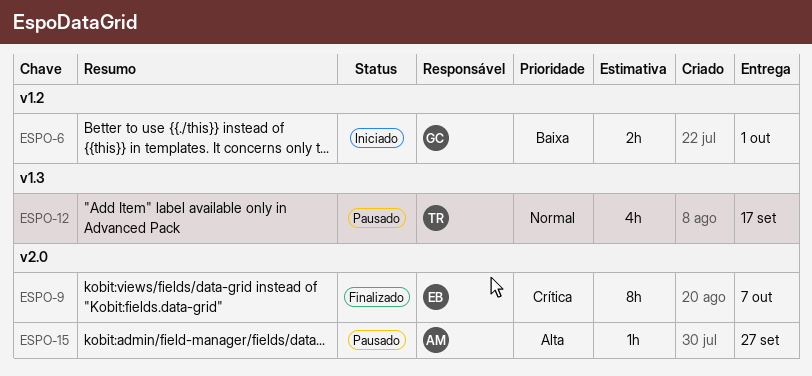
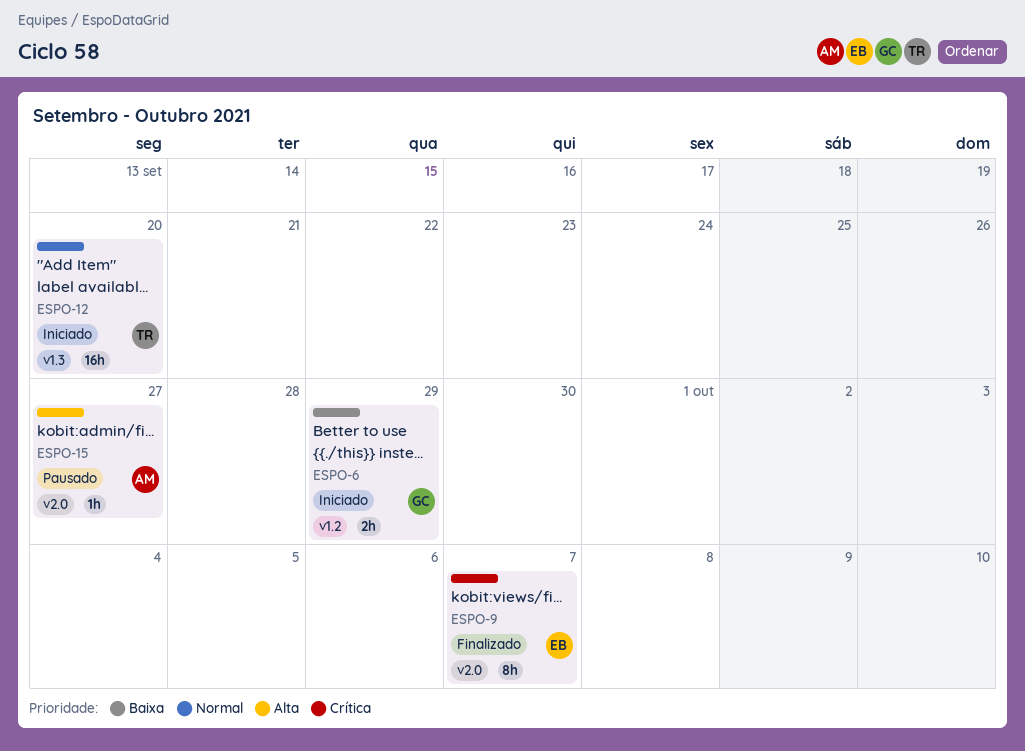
ESPO-6, due: Oct 1 -> Sep 29
ESPO-12, status: Pausado -> Iniciado
ESPO-12, estimate: 4h -> 16h
ESPO-12, due: Sep 17 -> Sep 20

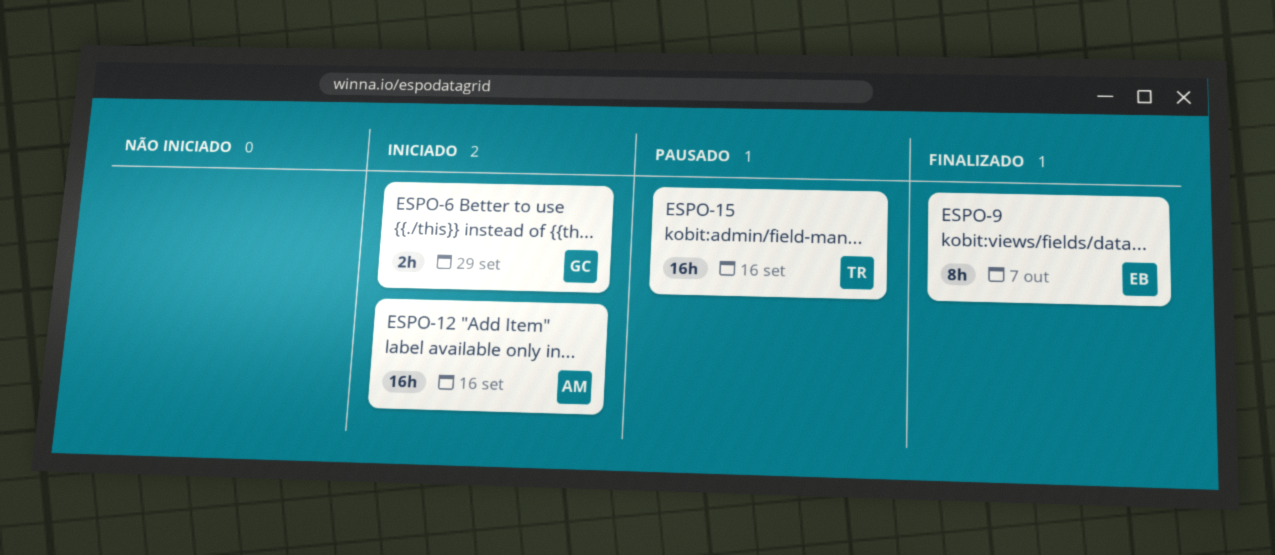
ESPO-12, owner: TR -> AM
ESPO-12, due: Sep 20 -> Sep 16
ESPO-15, owner: AM -> TR
ESPO-15, estimate: 1h -> 16h
ESPO-15, due: Sep 27 -> Sep 16

